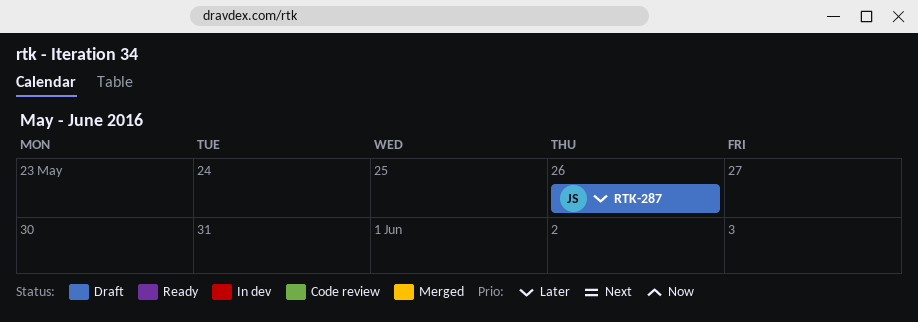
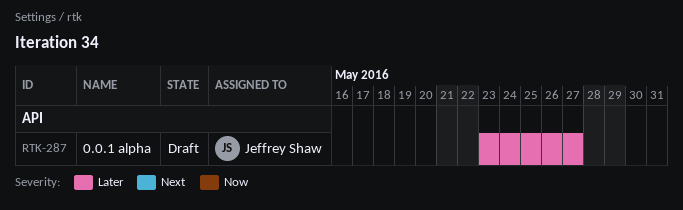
RTK-287, start: May 26 -> May 23
RTK-287, due: May 26 -> May 27

